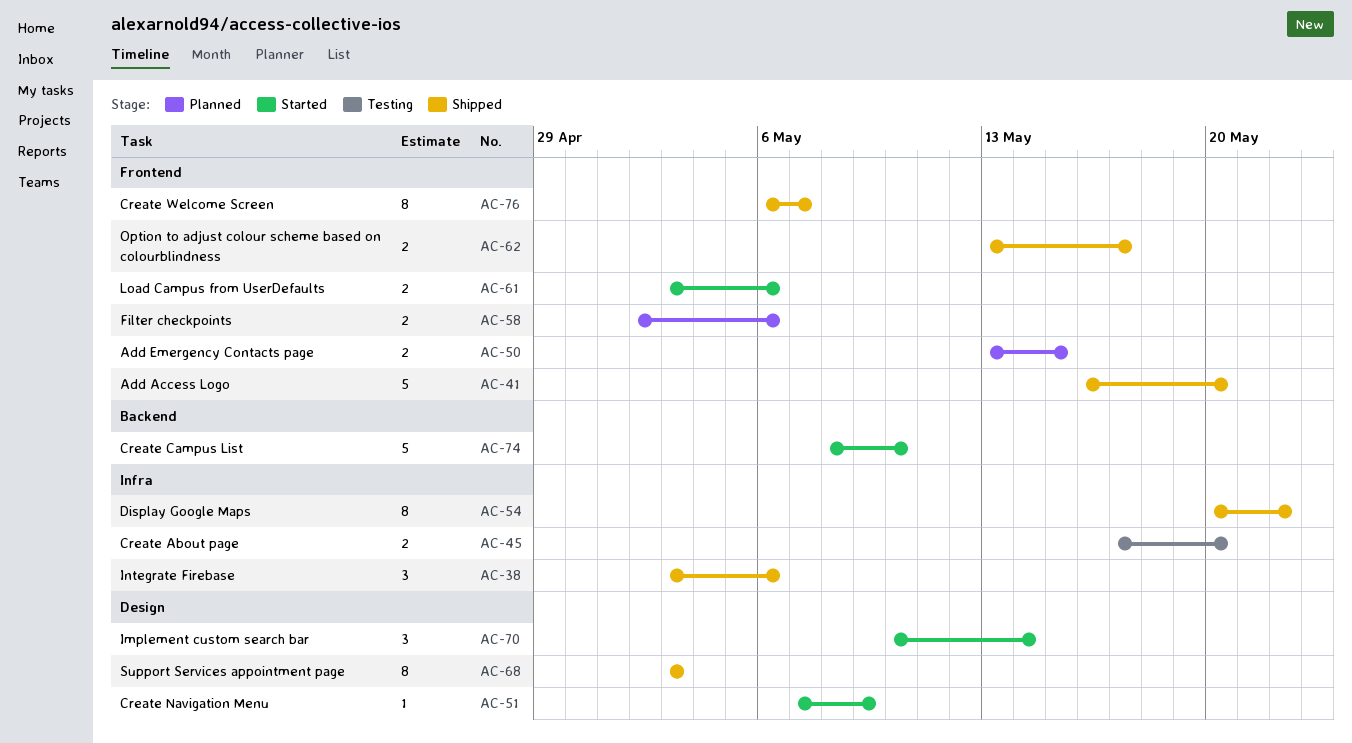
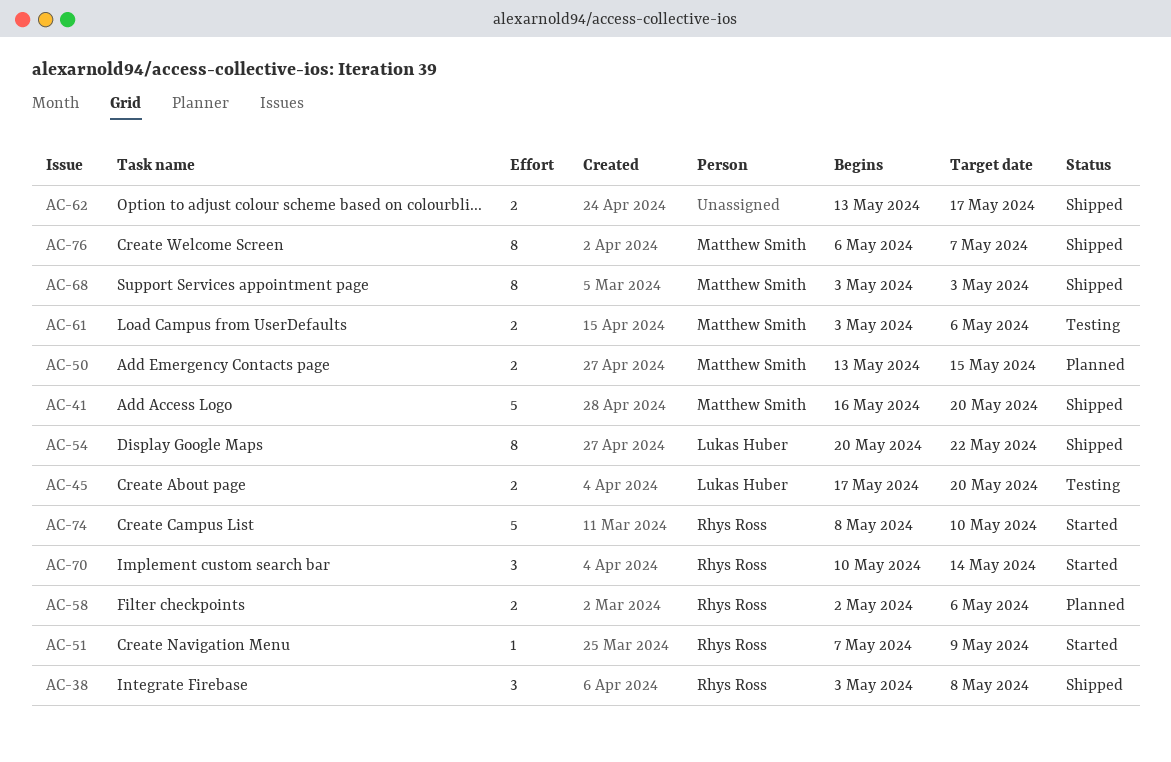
AC-38, due: May 6 -> May 8
AC-61, status: Started -> Testing

